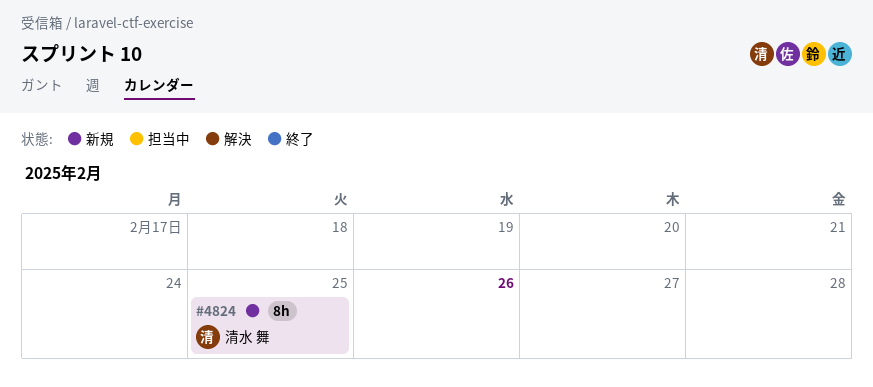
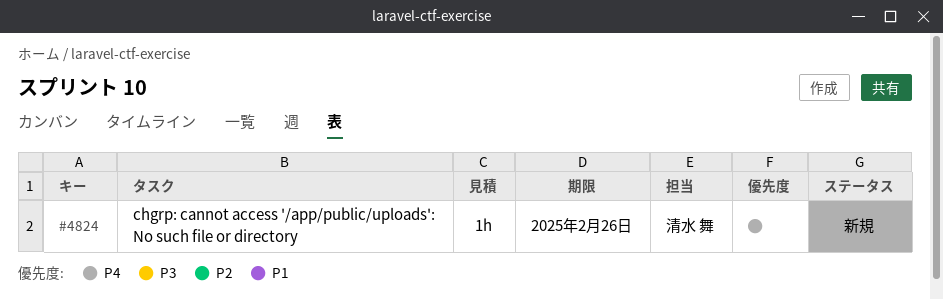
#4824, estimate: 8h -> 1h
#4824, due: Feb 25 -> Feb 26

